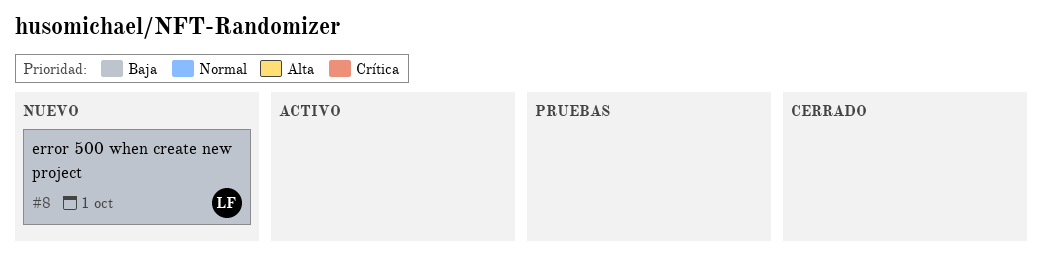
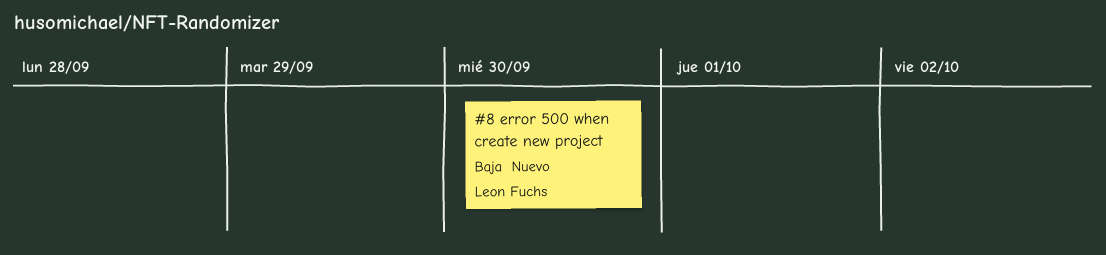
#8, due: Oct 1 -> Sep 30

